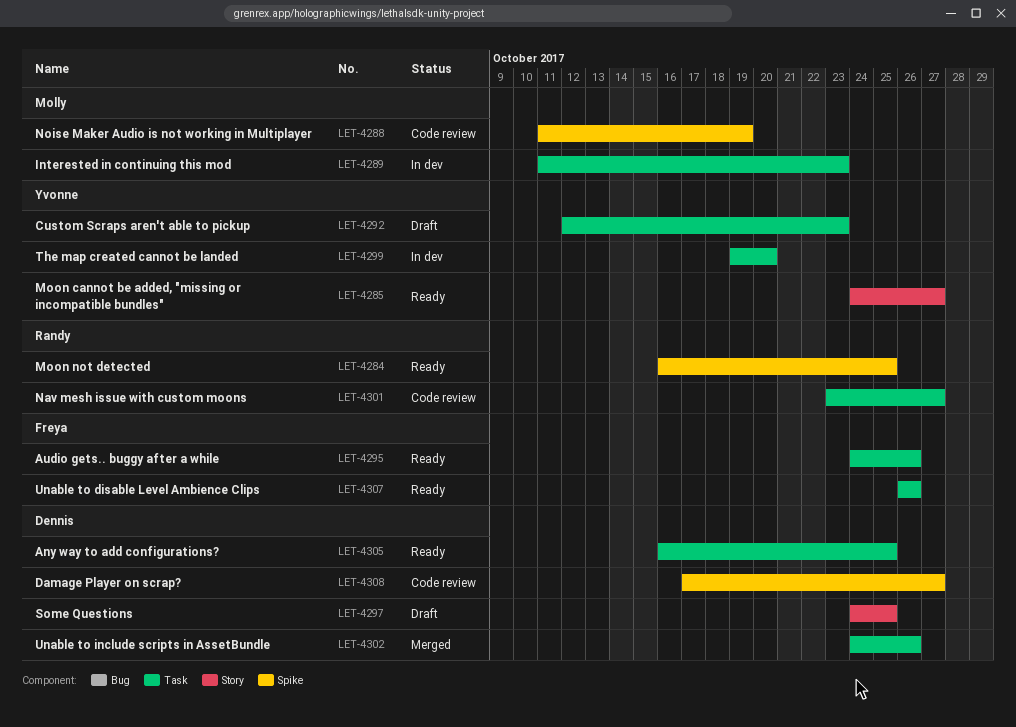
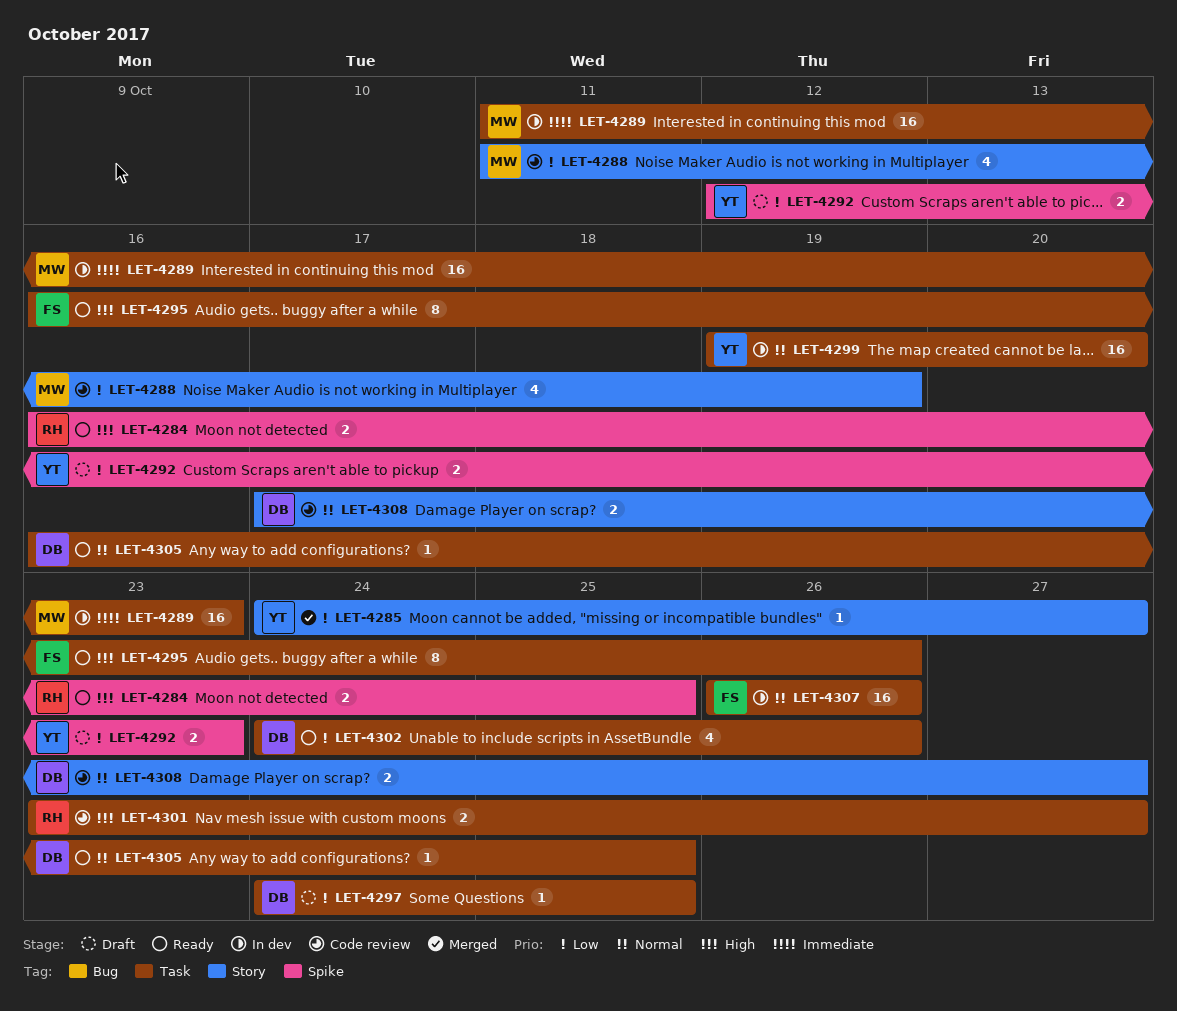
LET-4285, status: Ready -> Merged
LET-4288, label: Spike -> Story
LET-4292, label: Task -> Spike
LET-4295, start: Oct 24 -> Oct 16
LET-4297, label: Story -> Task
LET-4302, status: Merged -> Ready
LET-4307, status: Ready -> In dev
LET-4308, label: Spike -> Story

